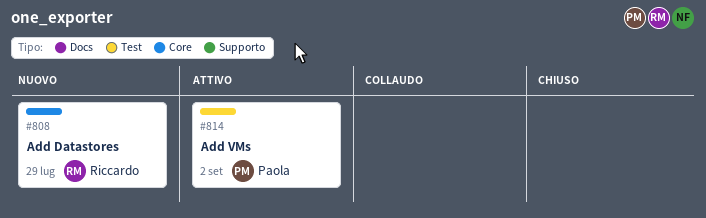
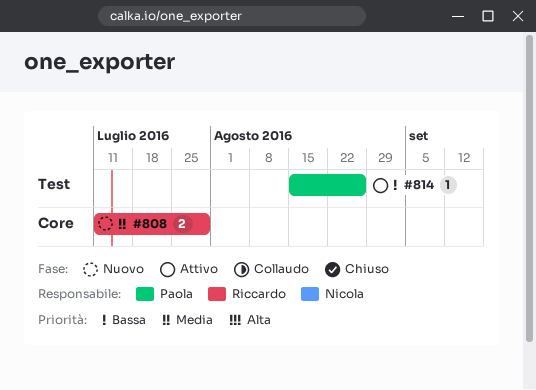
#814, due: Sep 2 -> Aug 26

